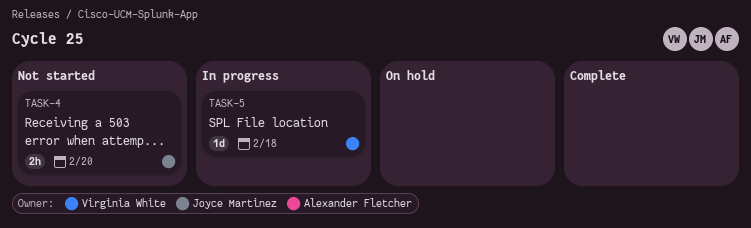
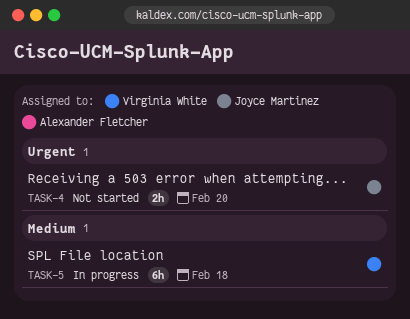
TASK-5, estimate: 1d -> 6h

